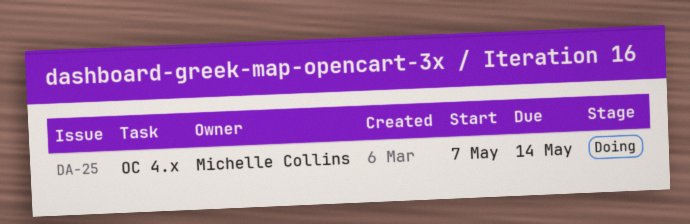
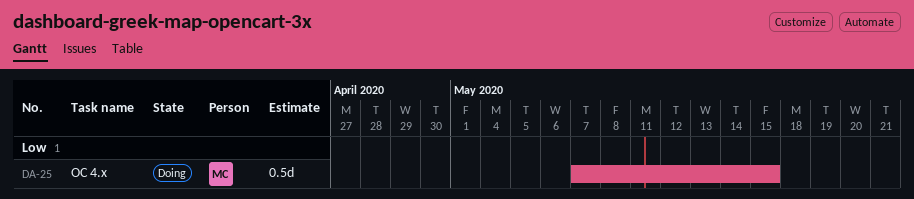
DA-25, due: May 14 -> May 15

